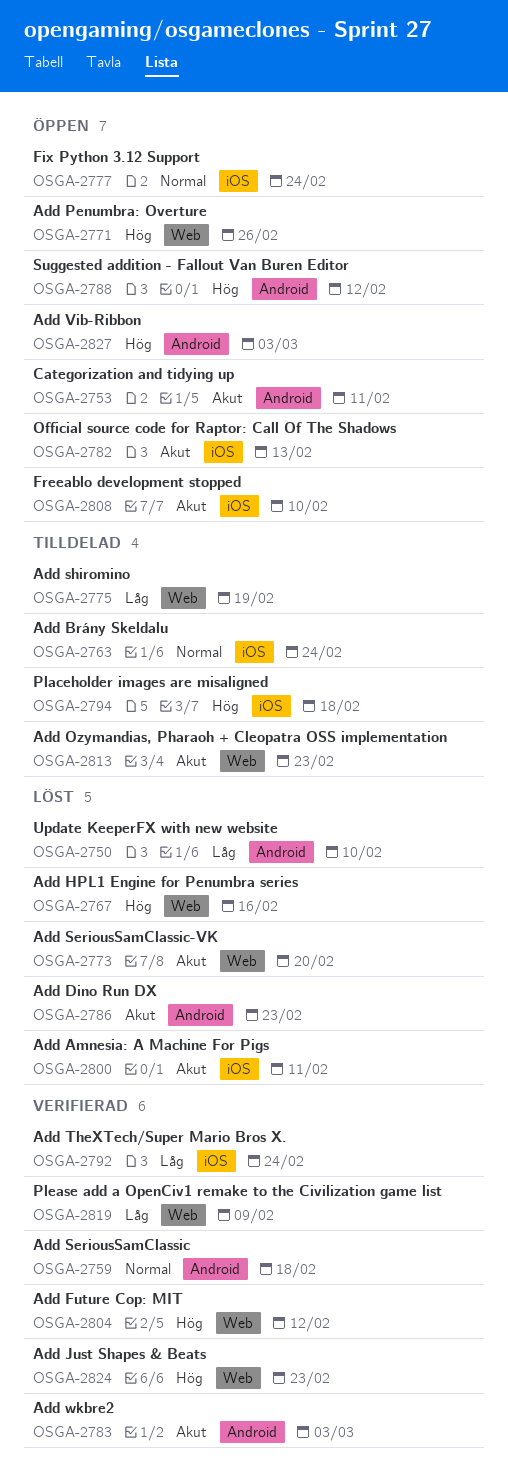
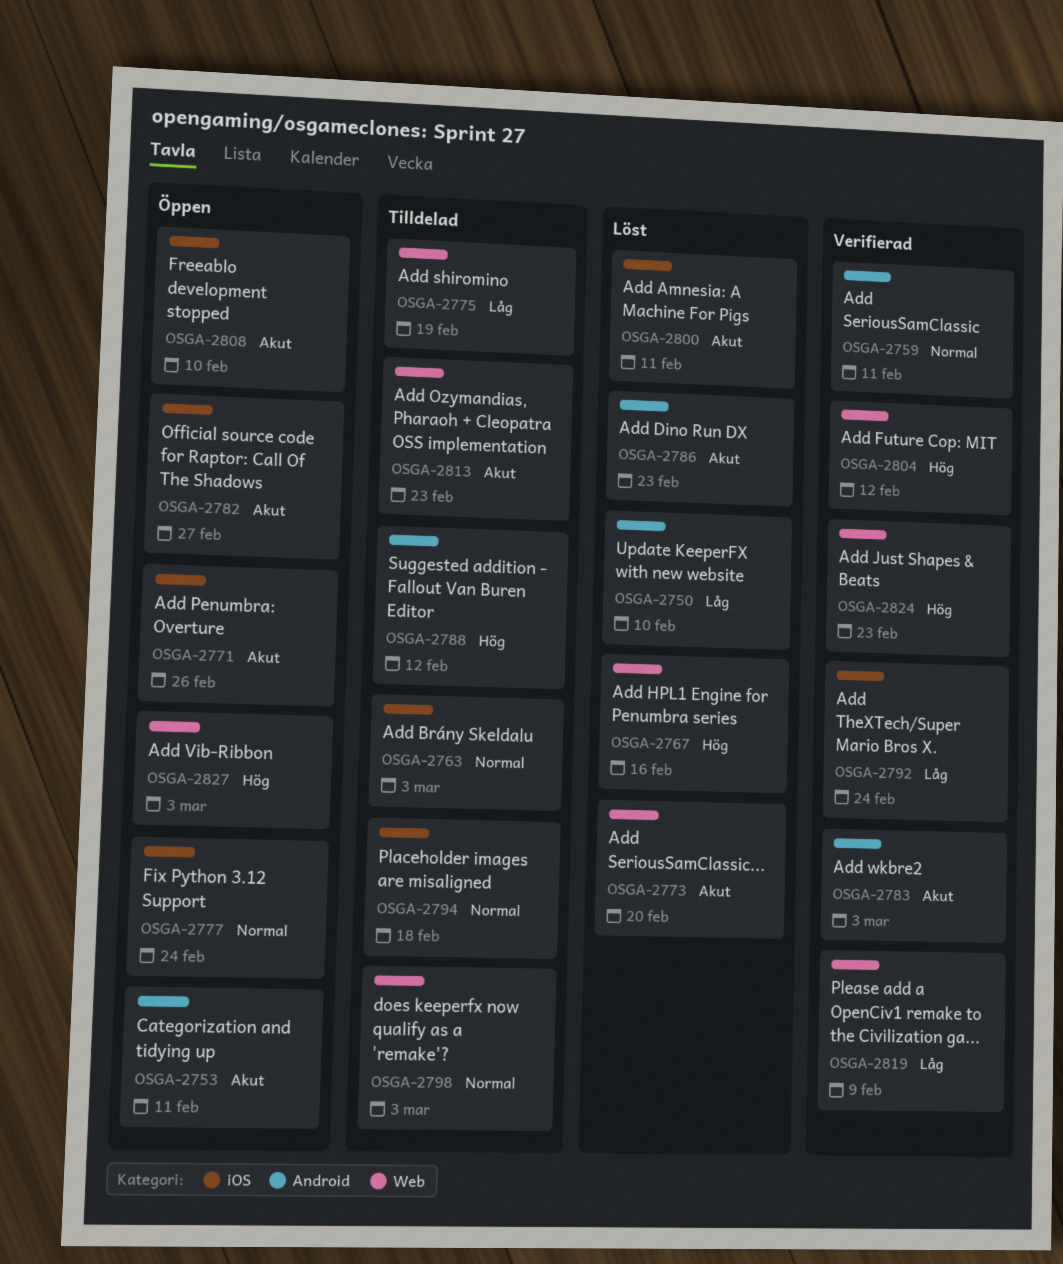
OSGA-2759, due: Feb 18 -> Feb 11
OSGA-2763, due: Feb 24 -> Mar 3
OSGA-2771, priority: Hög -> Akut
OSGA-2771, label: Web -> iOS
OSGA-2782, due: Feb 13 -> Feb 27
OSGA-2788, status: Öppen -> Tilldelad
OSGA-2794, priority: Hög -> Normal
OSGA-2798: none -> present
OSGA-2827, label: Android -> Web

